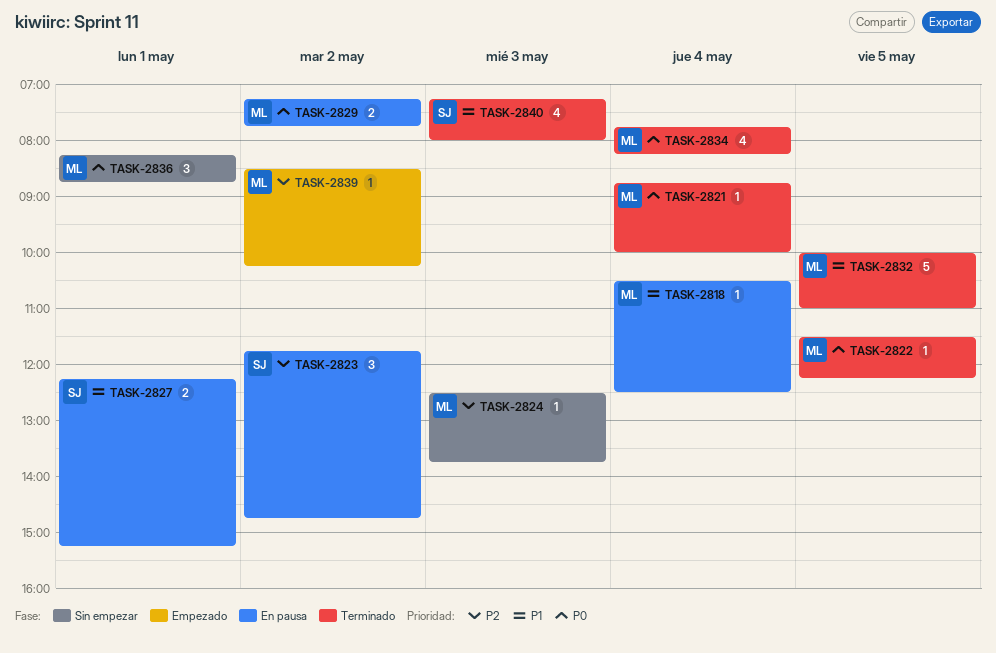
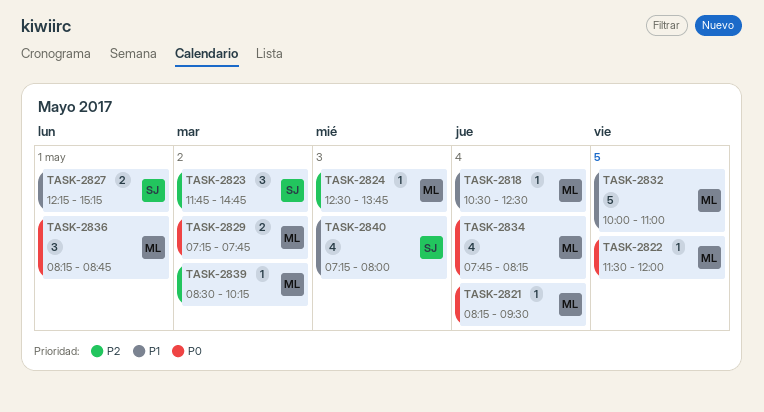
TASK-2821, begins: 08:45 -> 08:15
TASK-2821, ends: 10:00 -> 09:30
TASK-2822, ends: 12:15 -> 12:00

